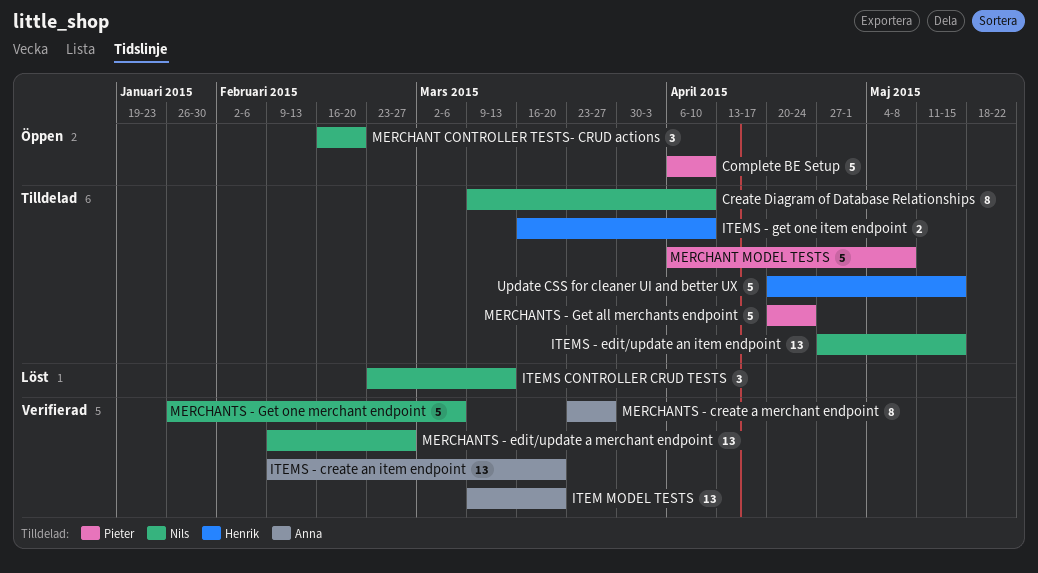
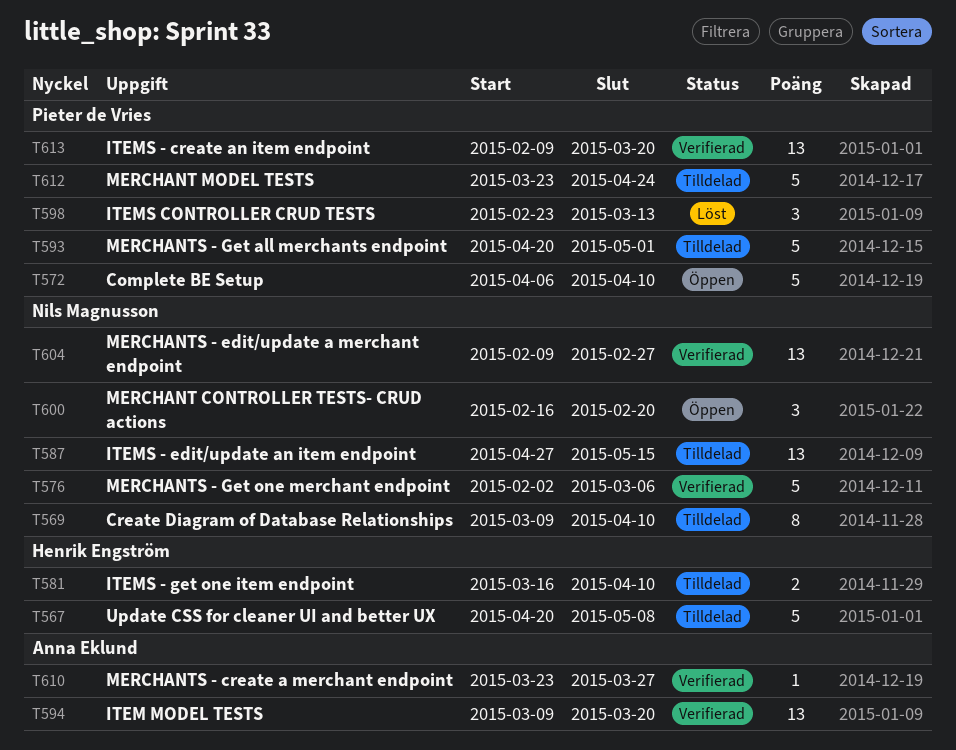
ITEMS - create an item endpoint, owner: Anna Eklund -> Pieter de Vries
ITEMS CONTROLLER CRUD TESTS, owner: Nils Magnusson -> Pieter de Vries
MERCHANT MODEL TESTS, start: Apr 6 -> Mar 23
MERCHANT MODEL TESTS, due: May 8 -> Apr 24
MERCHANTS - create a merchant endpoint, estimate: 8 -> 1
MERCHANTS - Get all merchants endpoint, due: Apr 24 -> May 1
MERCHANTS - Get one merchant endpoint, start: Jan 26 -> Feb 2
Update CSS for cleaner UI and better UX, due: May 15 -> May 8

